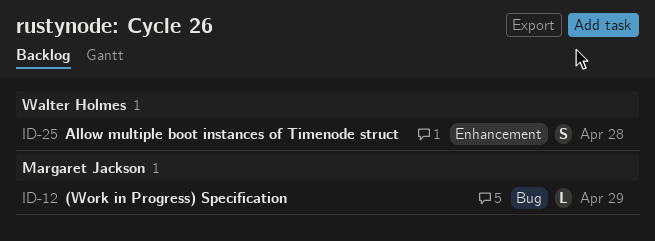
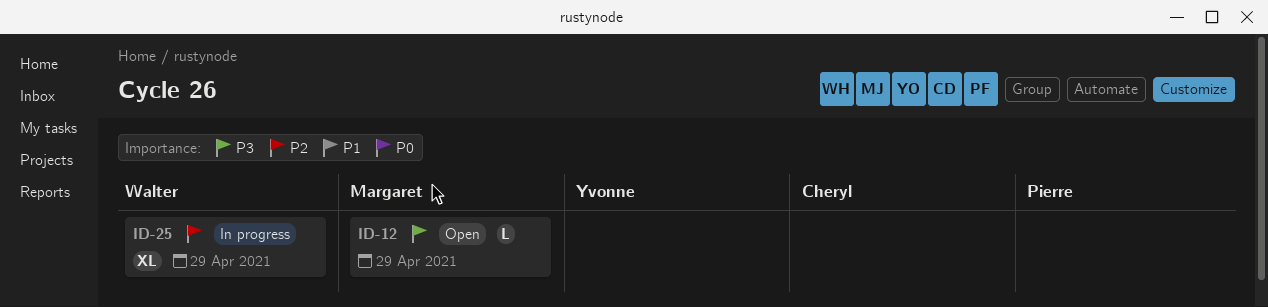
ID-25, estimate: S -> XL
ID-25, due: Apr 28 -> Apr 29

